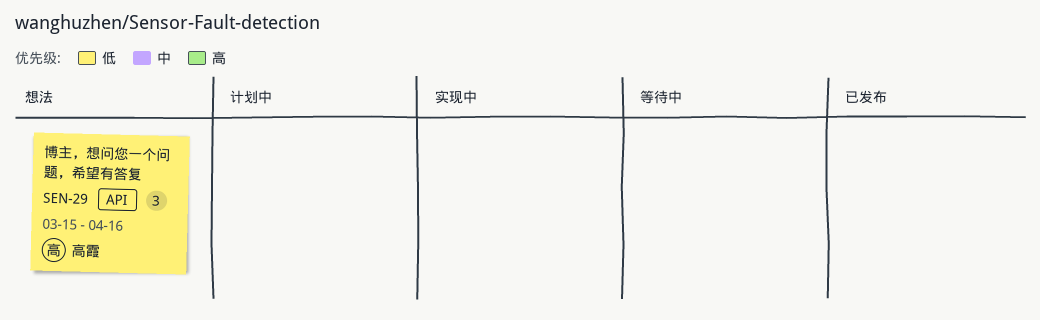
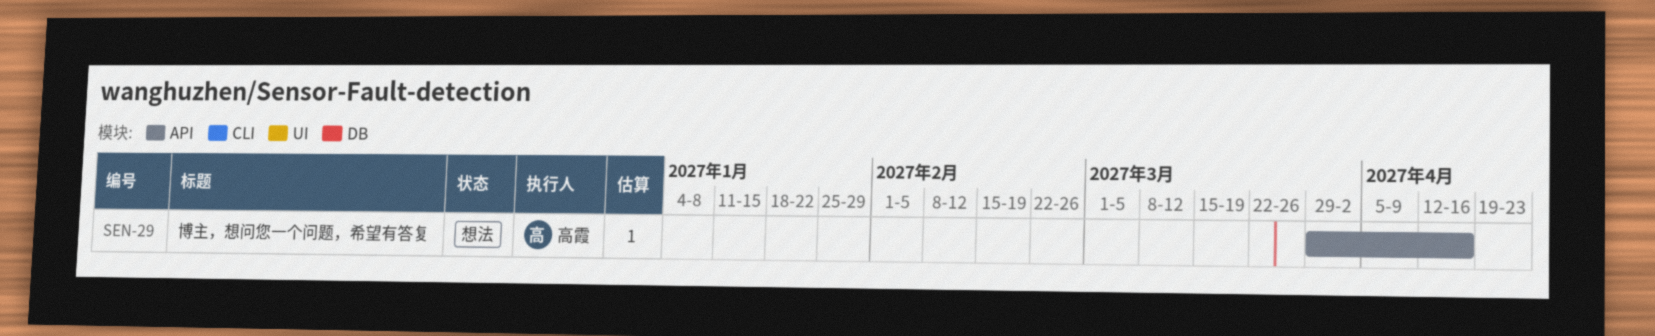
SEN-29, estimate: 3 -> 1
SEN-29, start: Mar 15 -> Mar 29

